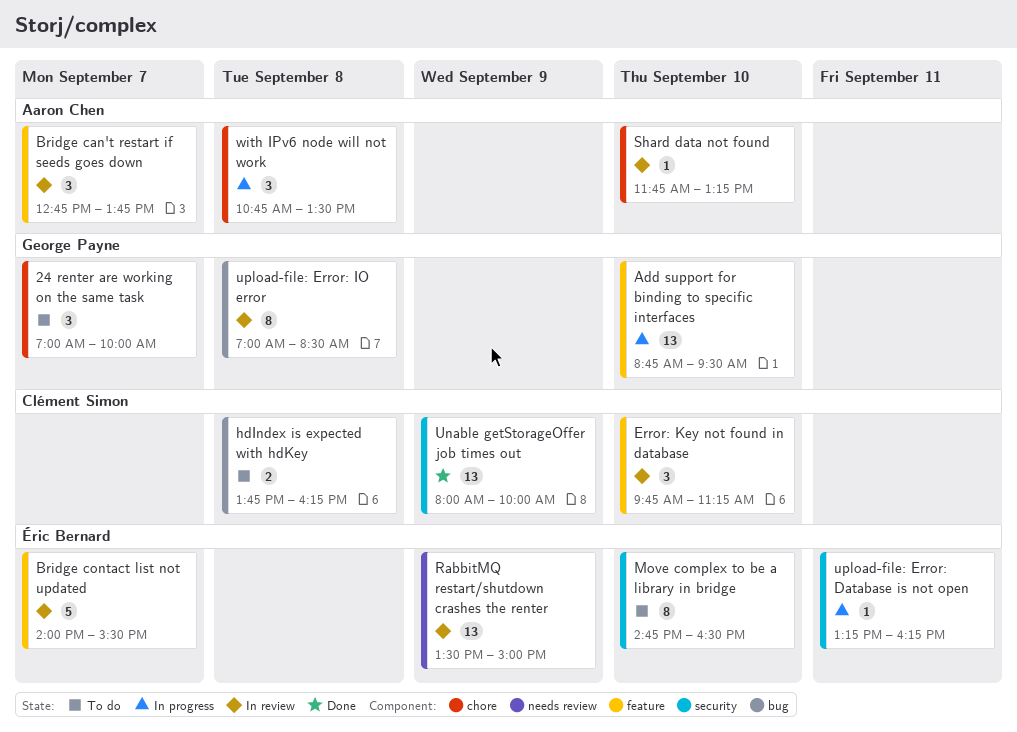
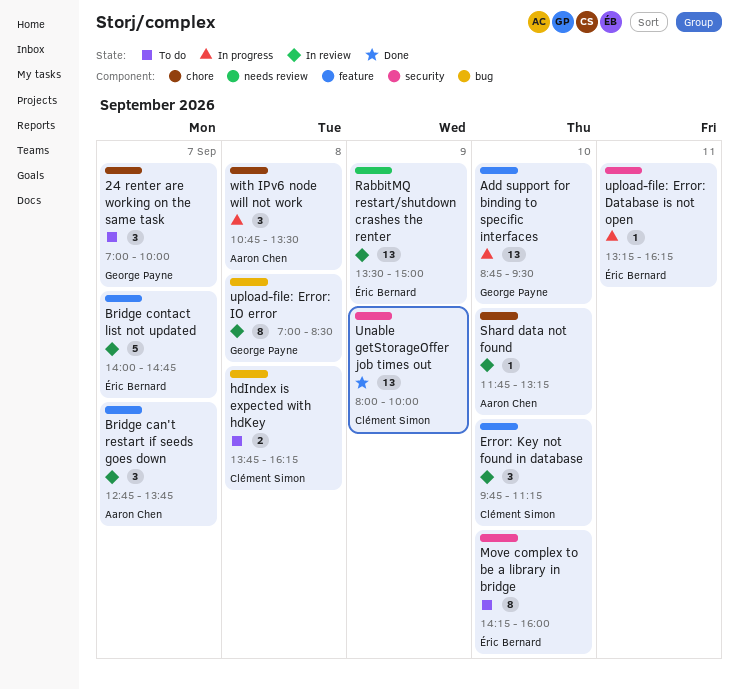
Bridge contact list not updated, ends: 15:30 -> 14:45
Move complex to be a library in bridge, begins: 14:45 -> 14:15
Move complex to be a library in bridge, ends: 16:30 -> 16:00

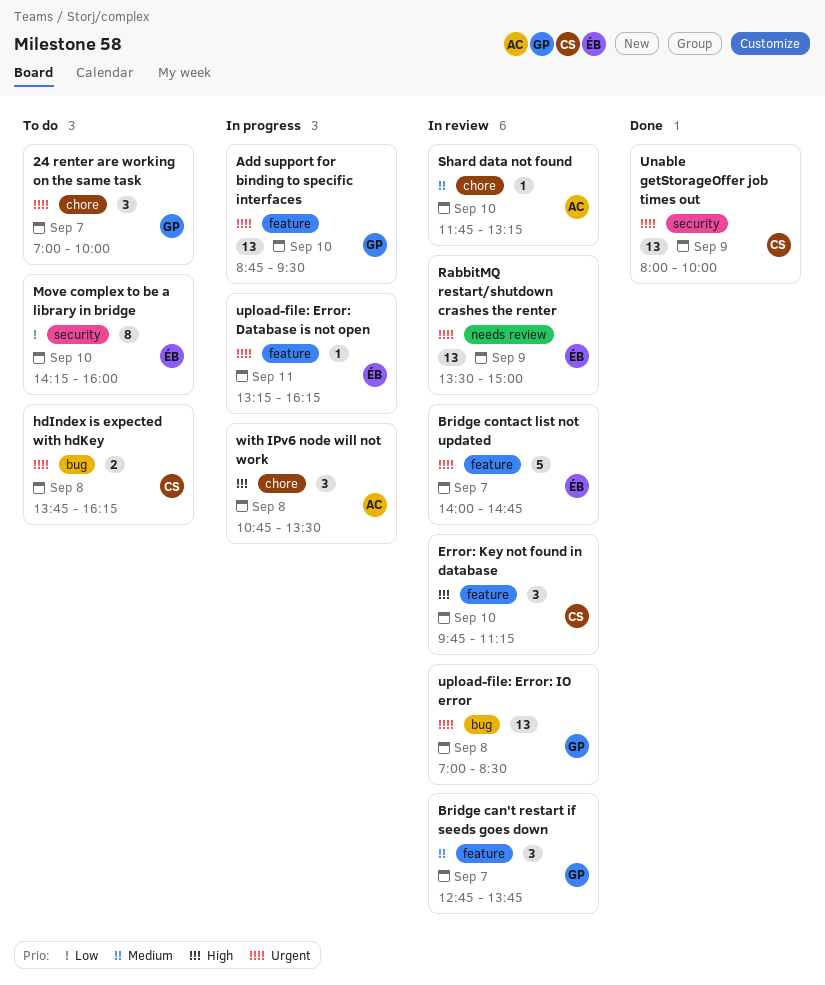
Bridge can't restart if seeds goes down, owner: Aaron Chen -> George Payne
upload-file: Error: Database is not open, label: security -> feature
upload-file: Error: IO error, estimate: 8 -> 13

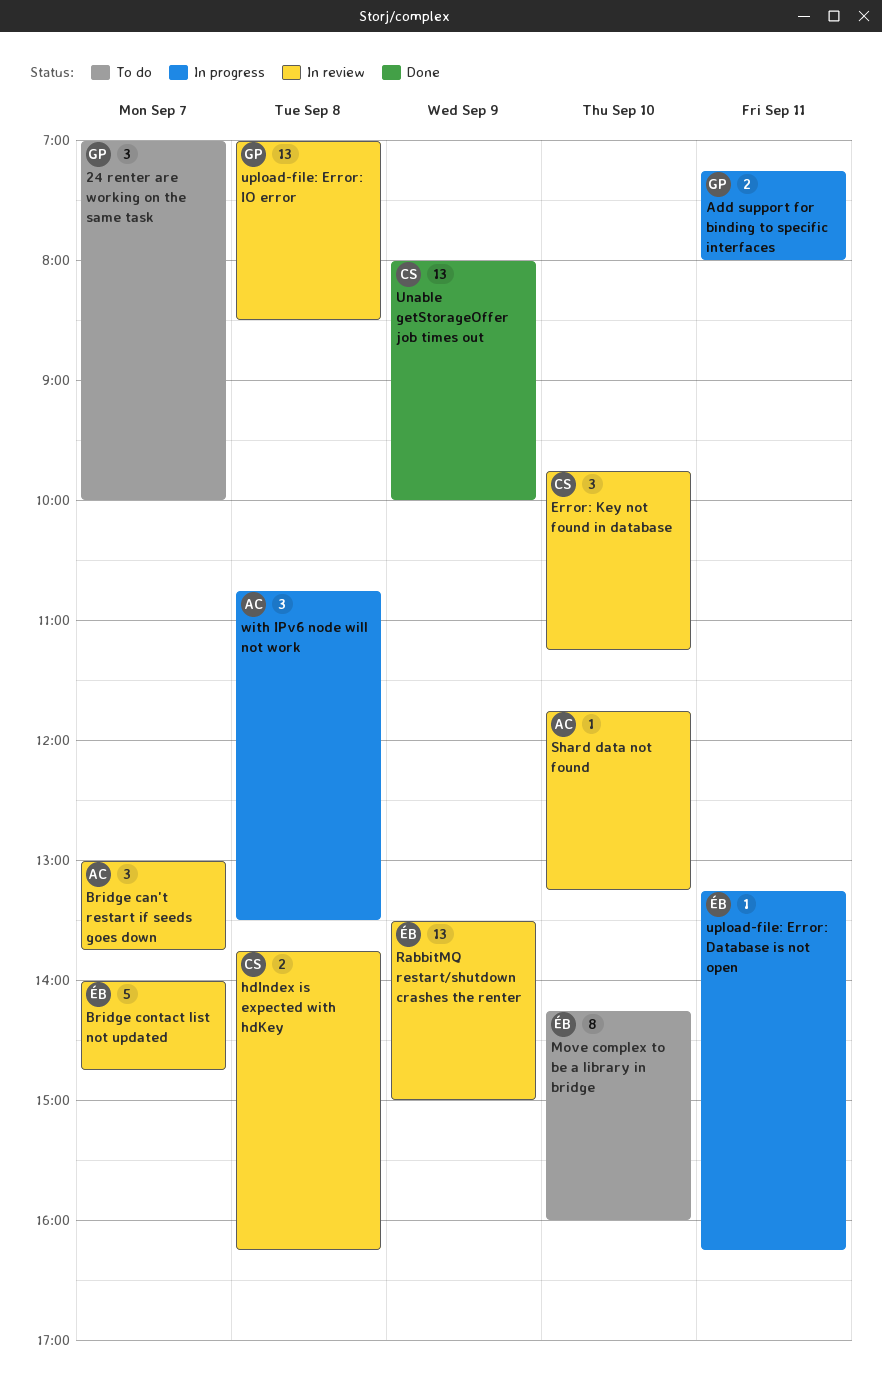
Add support for binding to specific interfaces, estimate: 13 -> 2
Add support for binding to specific interfaces, day: Sep 10 -> Sep 11
Add support for binding to specific interfaces, begins: 08:45 -> 07:15
Add support for binding to specific interfaces, ends: 09:30 -> 08:00
Bridge can't restart if seeds goes down, owner: GP -> AC
Bridge can't restart if seeds goes down, begins: 12:45 -> 13:00
hdIndex is expected with hdKey, status: To do -> In review

